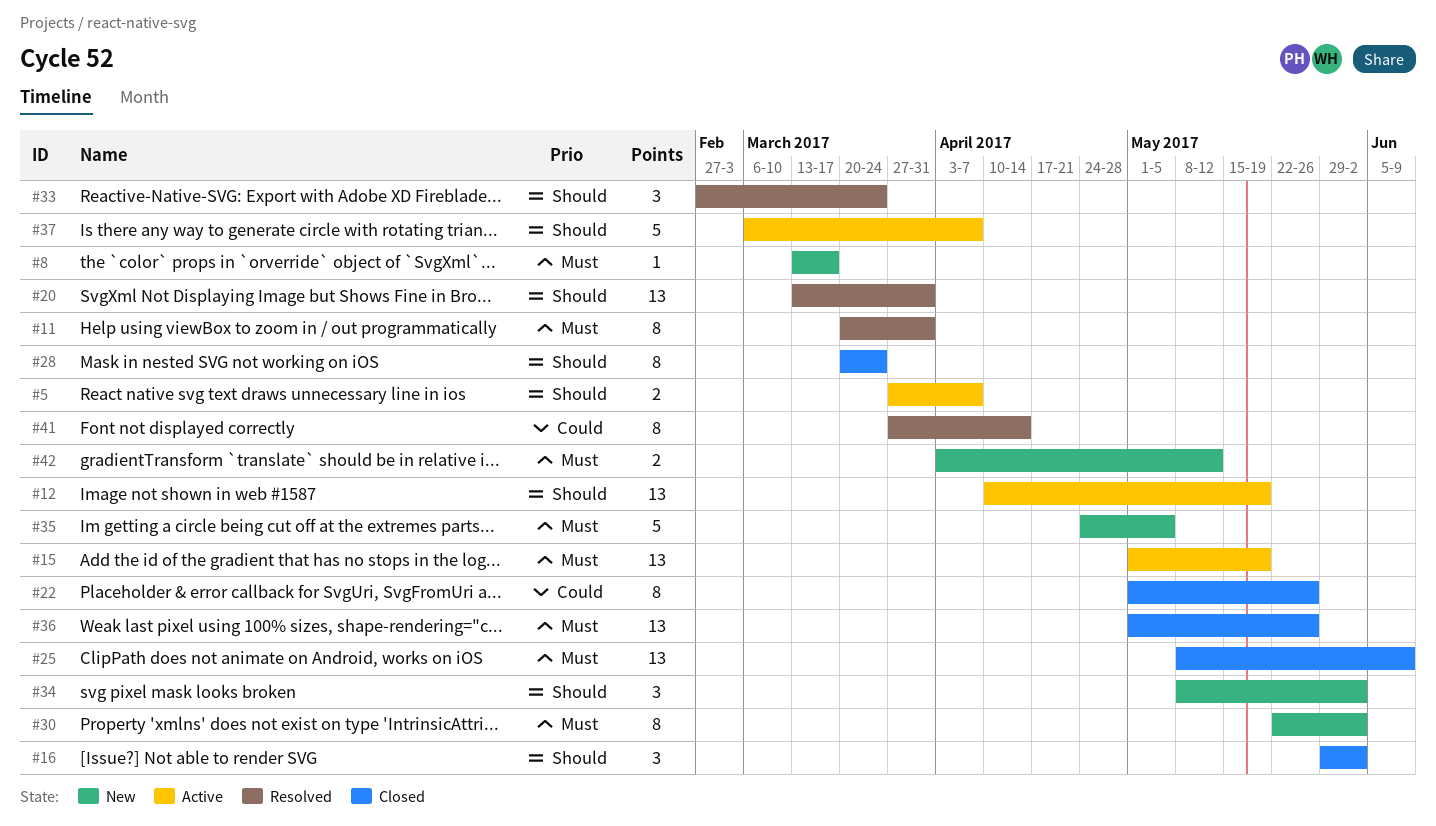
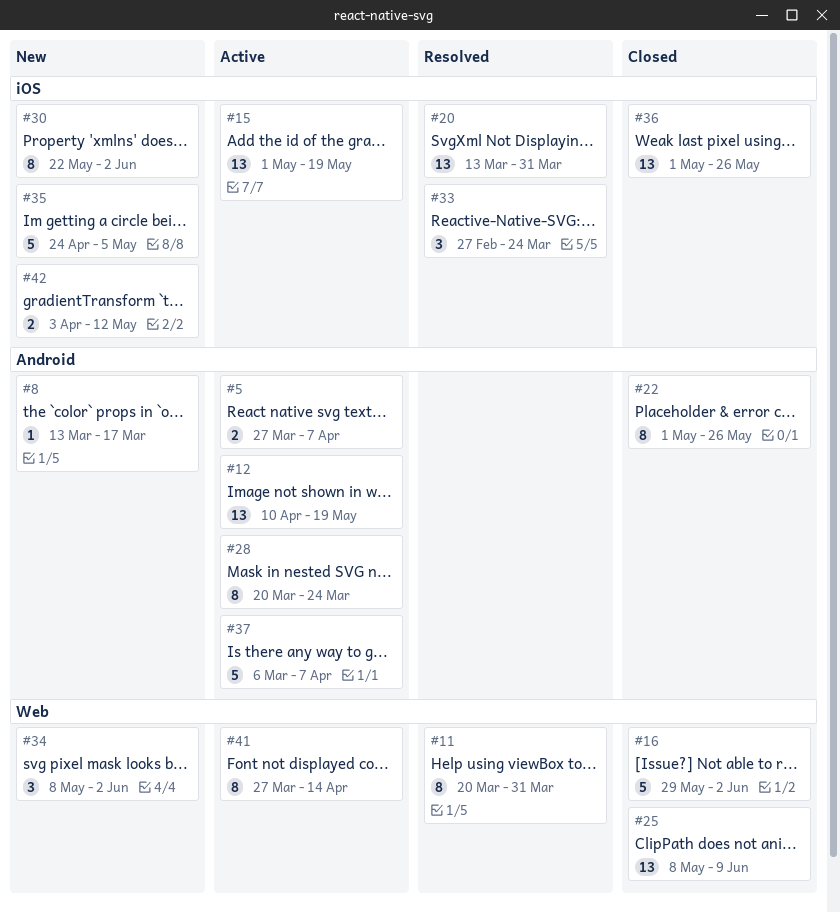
#16, estimate: 3 -> 5
#28, status: Closed -> Active
#41, status: Resolved -> Active

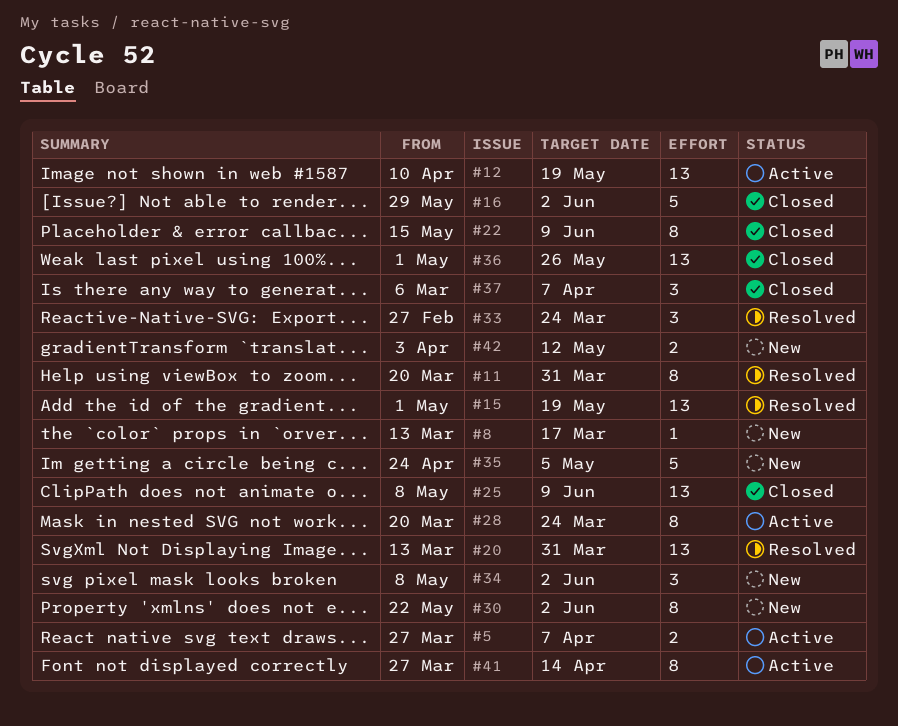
#15, status: Active -> Resolved
#22, start: May 1 -> May 15
#22, due: May 26 -> Jun 9
#37, status: Active -> Closed
#37, estimate: 5 -> 3

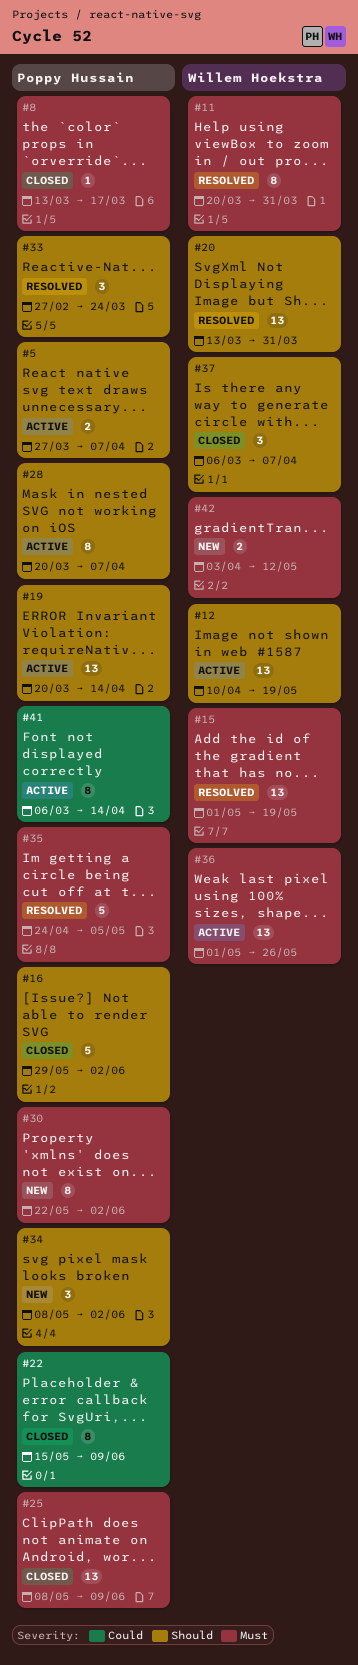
#8, status: New -> Closed
#19: none -> present
#28, due: Mar 24 -> Apr 7
#35, status: New -> Resolved
#36, status: Closed -> Active
#41, start: Mar 27 -> Mar 6

